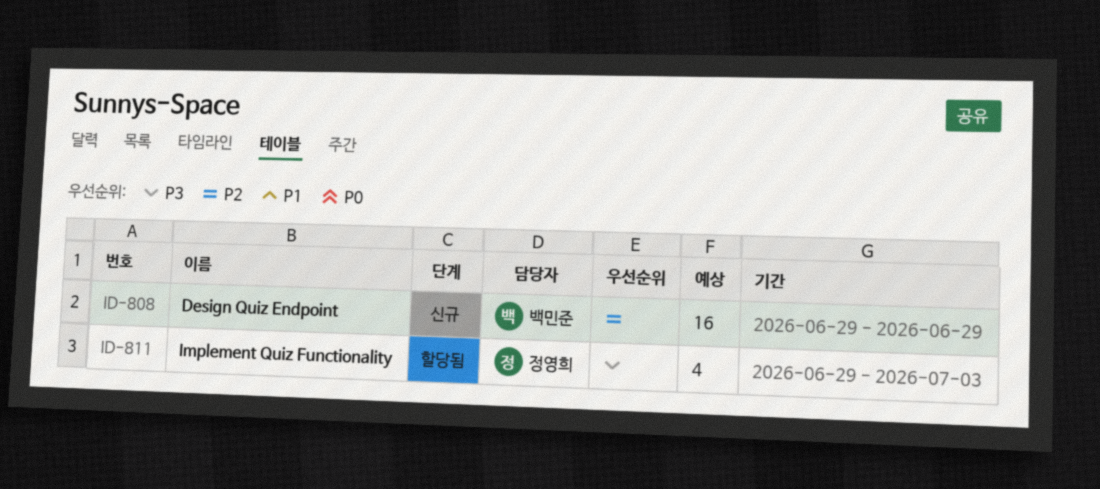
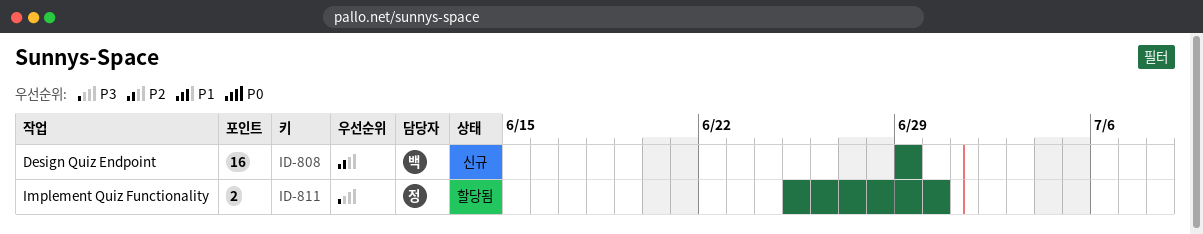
ID-811, estimate: 4 -> 2
ID-811, start: Jun 29 -> Jun 25
ID-811, due: Jul 3 -> Jun 30

